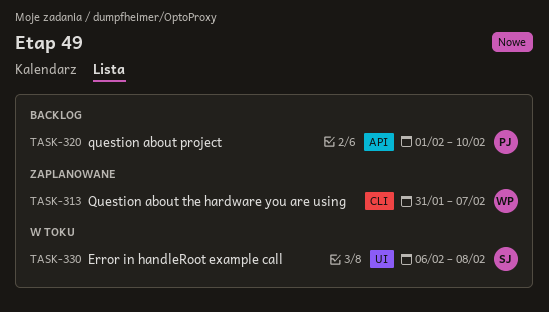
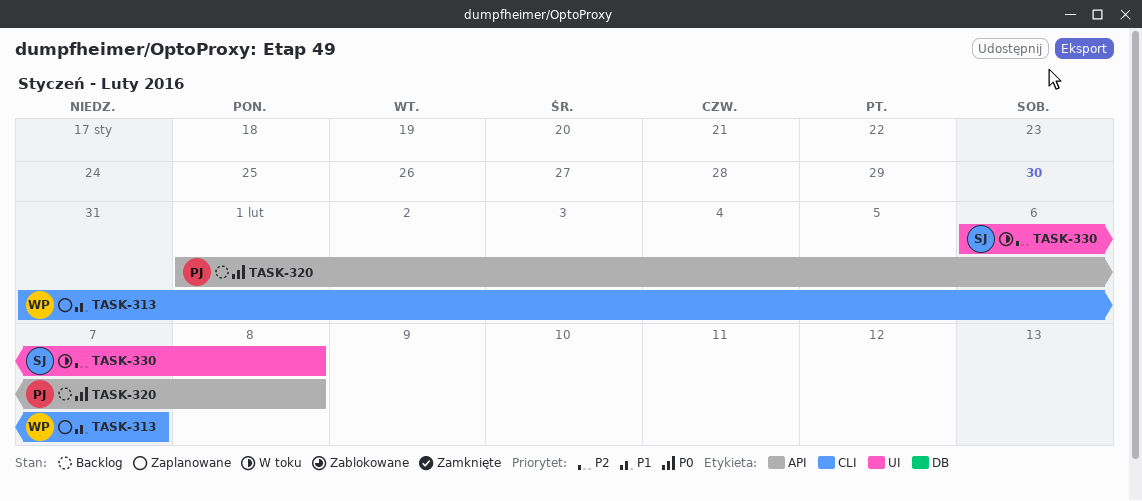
TASK-320, due: Feb 10 -> Feb 8

